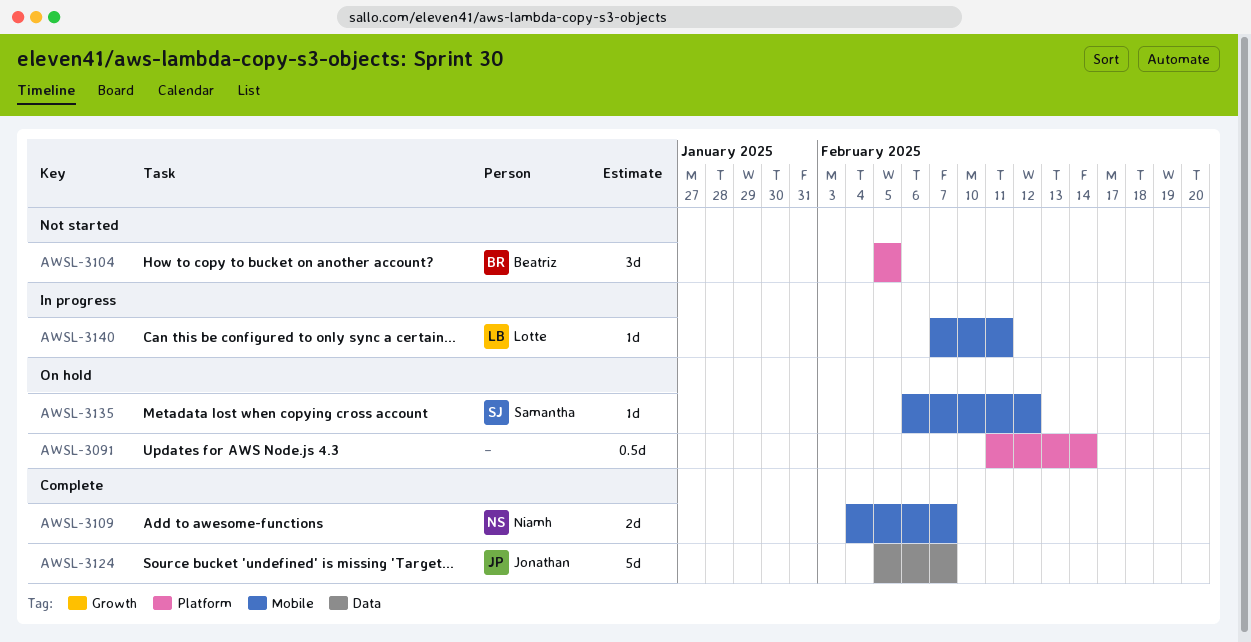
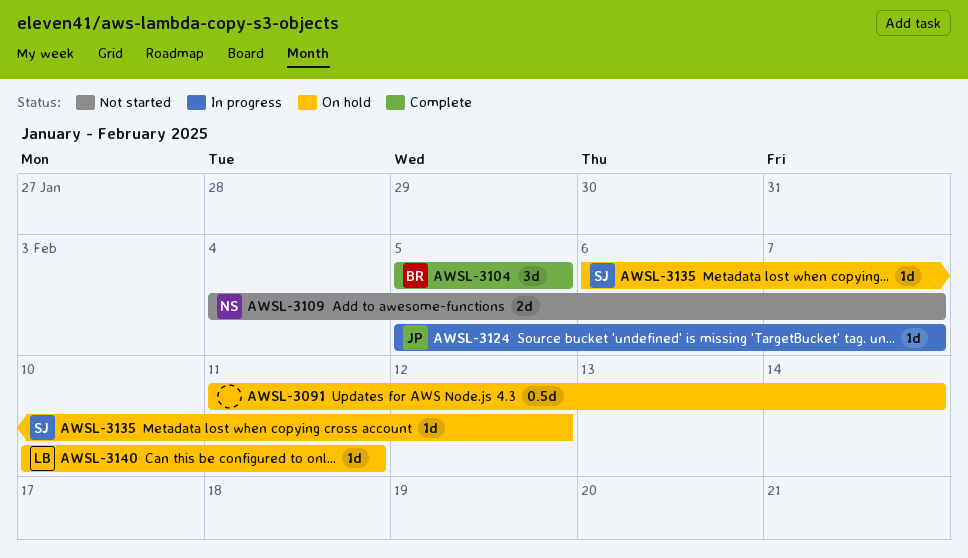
AWSL-3104, status: Not started -> Complete
AWSL-3109, status: Complete -> Not started
AWSL-3124, status: Complete -> In progress
AWSL-3124, estimate: 5d -> 1d
AWSL-3140, status: In progress -> On hold
AWSL-3140, start: Feb 7 -> Feb 10

